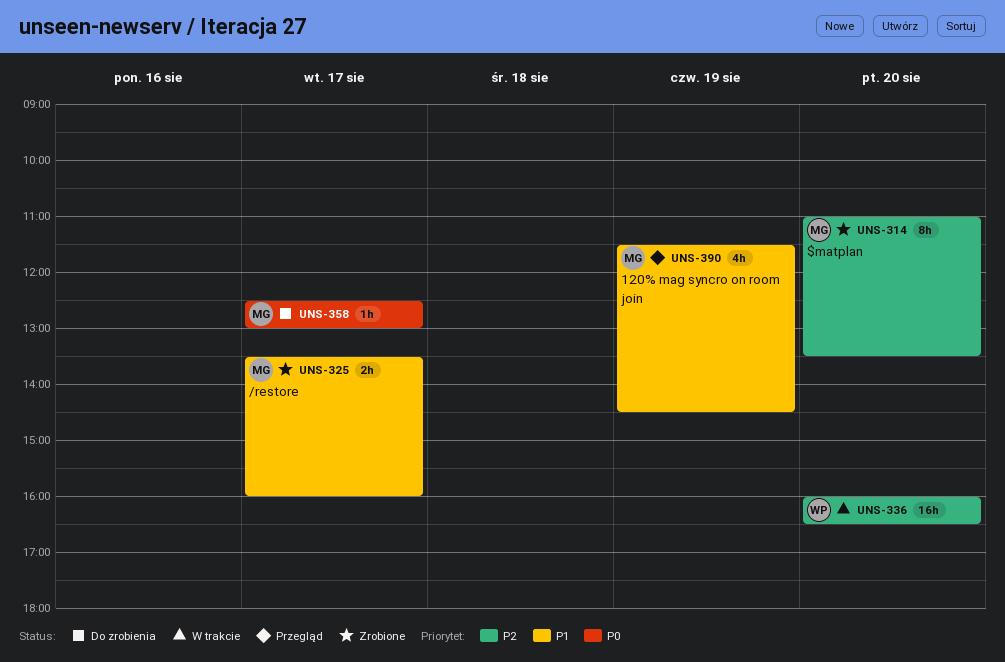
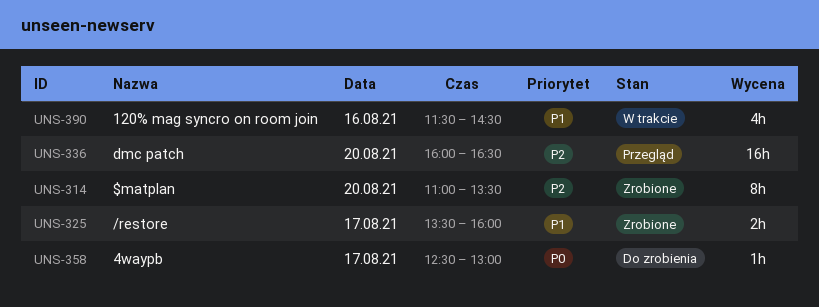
UNS-336, status: W trakcie -> Przegląd
UNS-390, status: Przegląd -> W trakcie
UNS-390, day: Aug 19 -> Aug 16

